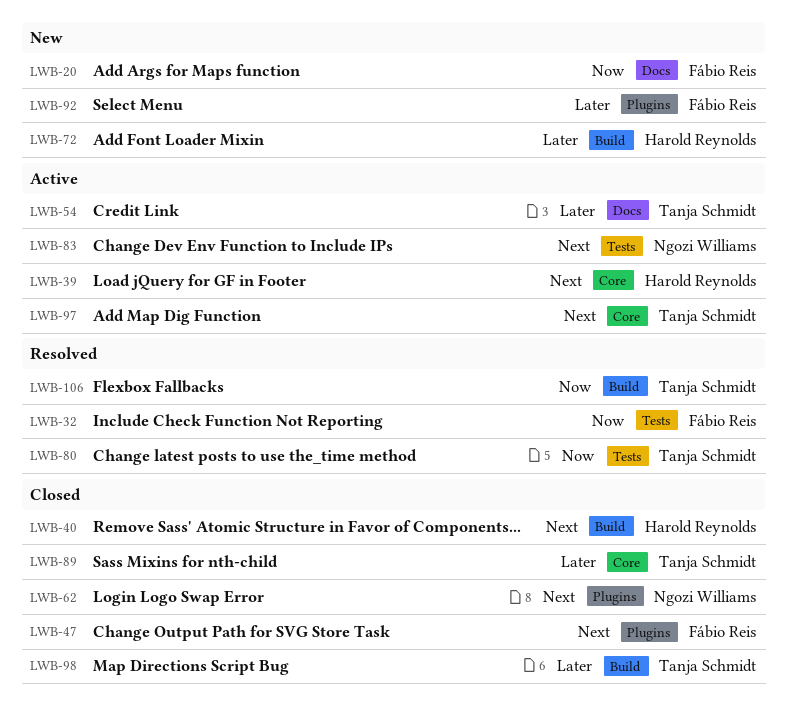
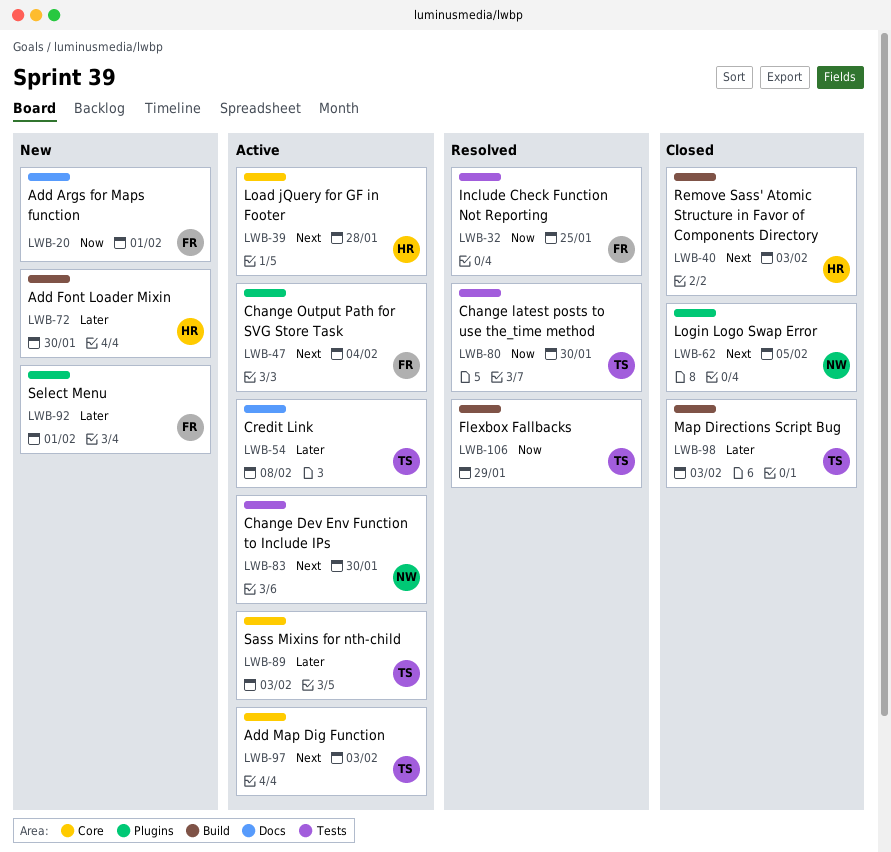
LWB-47, status: Closed -> Active
LWB-89, status: Closed -> Active

